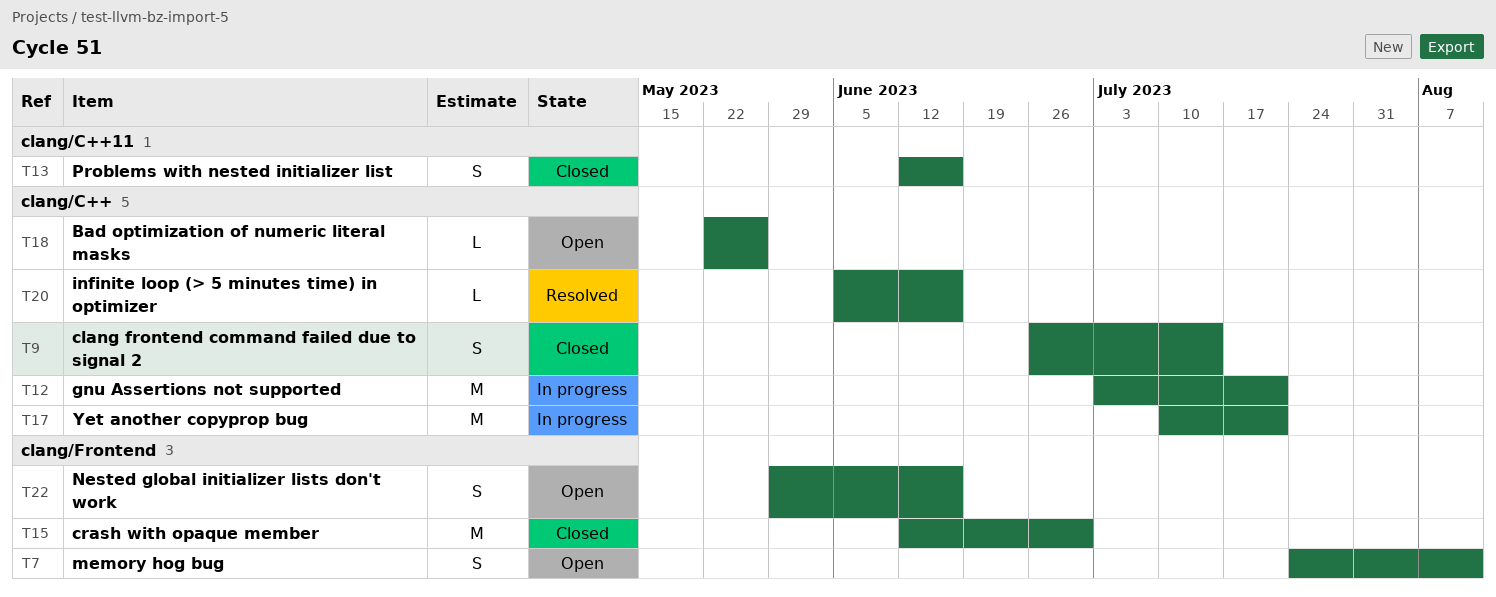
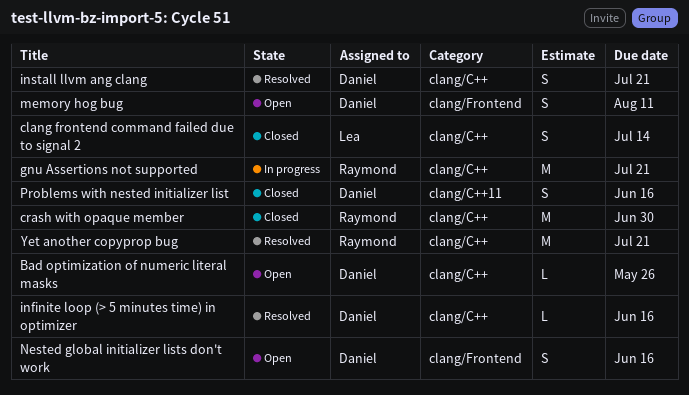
crash with opaque member, label: clang/Frontend -> clang/C++
install llvm ang clang: none -> present
Yet another copyprop bug, status: In progress -> Resolved

